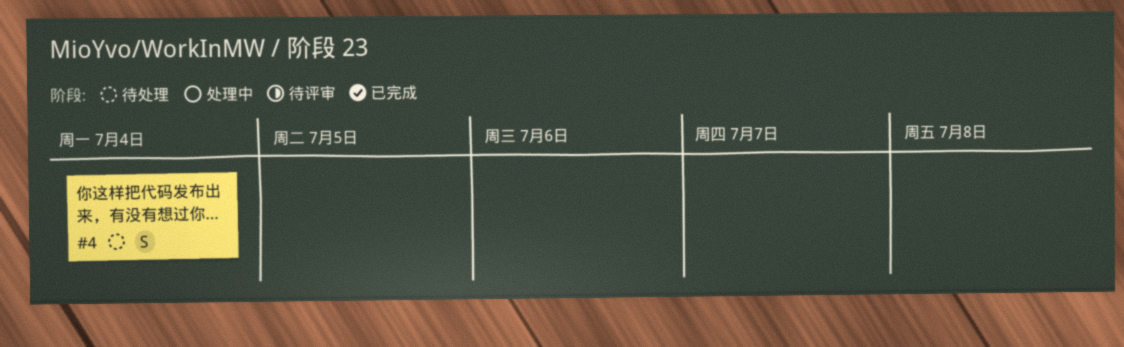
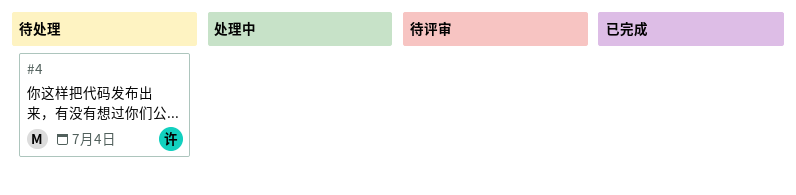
#4, estimate: S -> M

